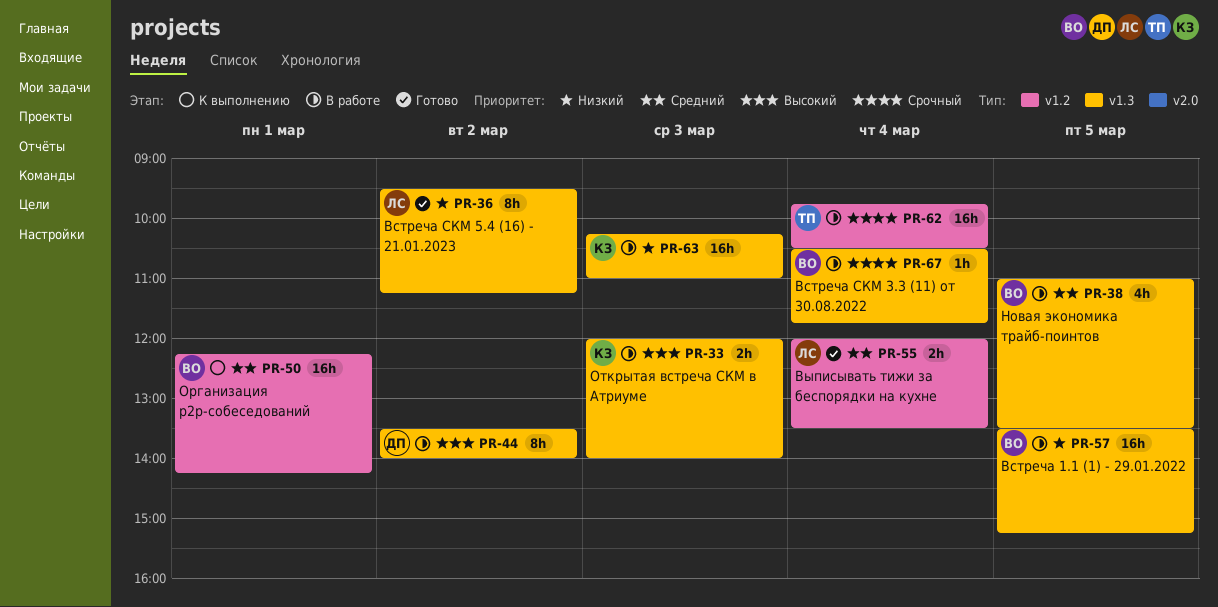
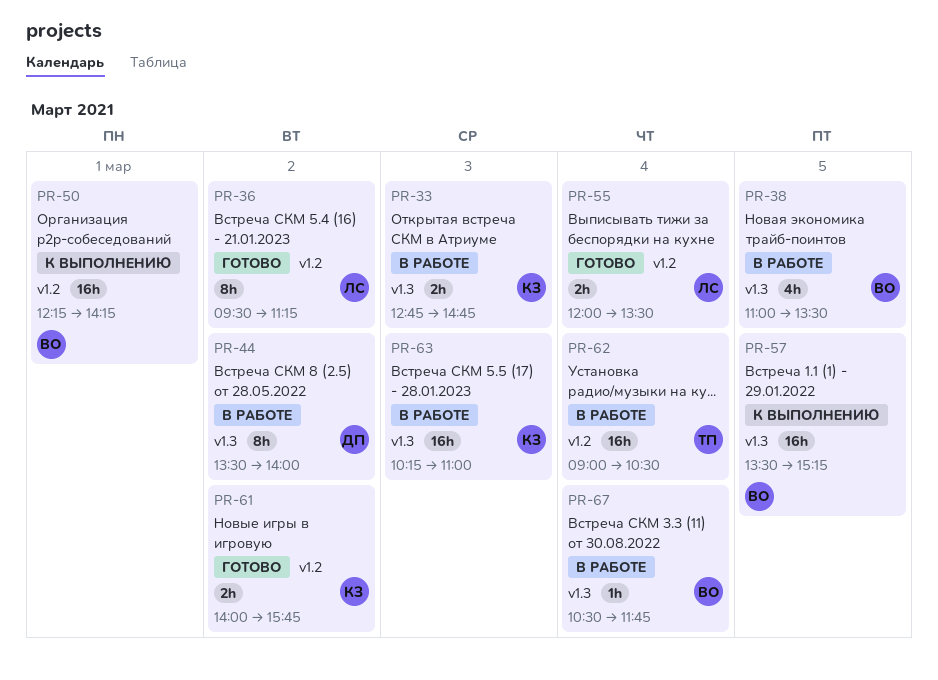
PR-33, begins: 12:00 -> 12:45
PR-33, ends: 14:00 -> 14:45
PR-36, label: v1.3 -> v1.2
PR-57, status: В работе -> К выполнению
PR-61: none -> present
PR-62, begins: 09:45 -> 09:00

